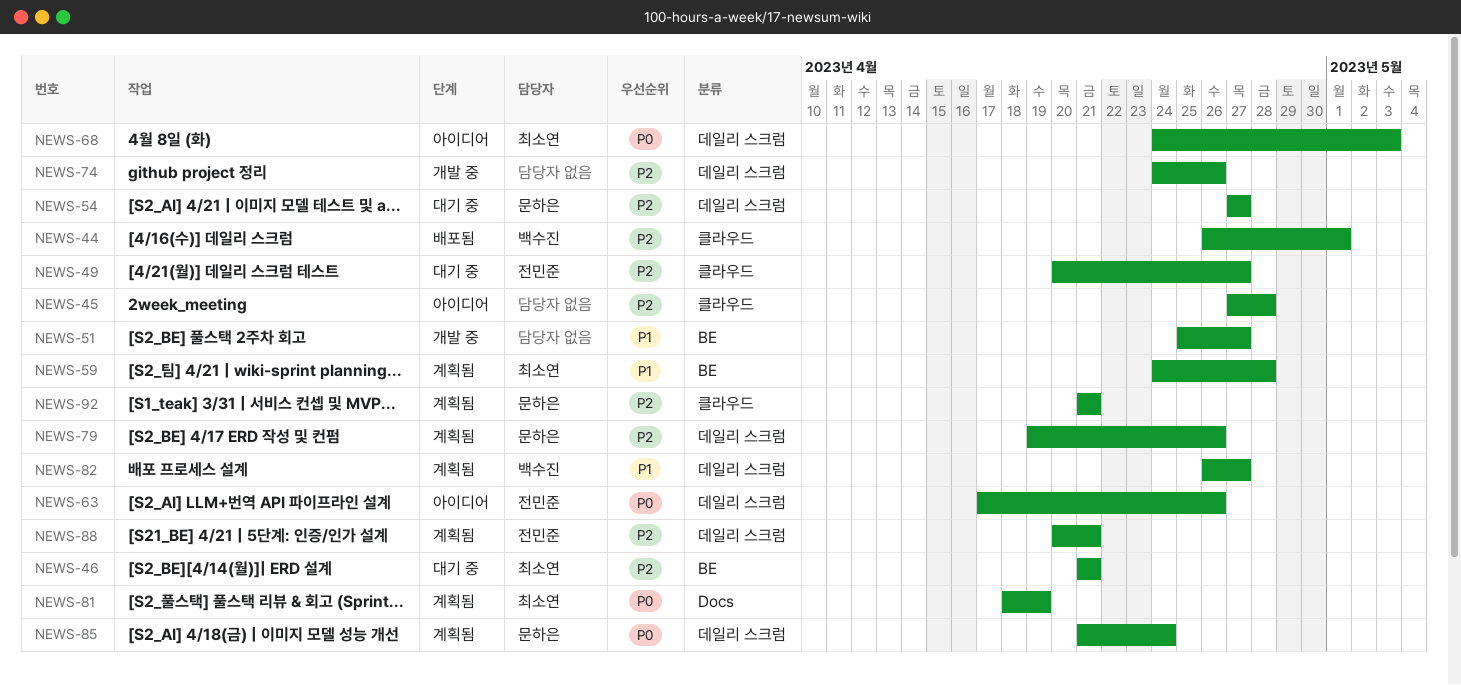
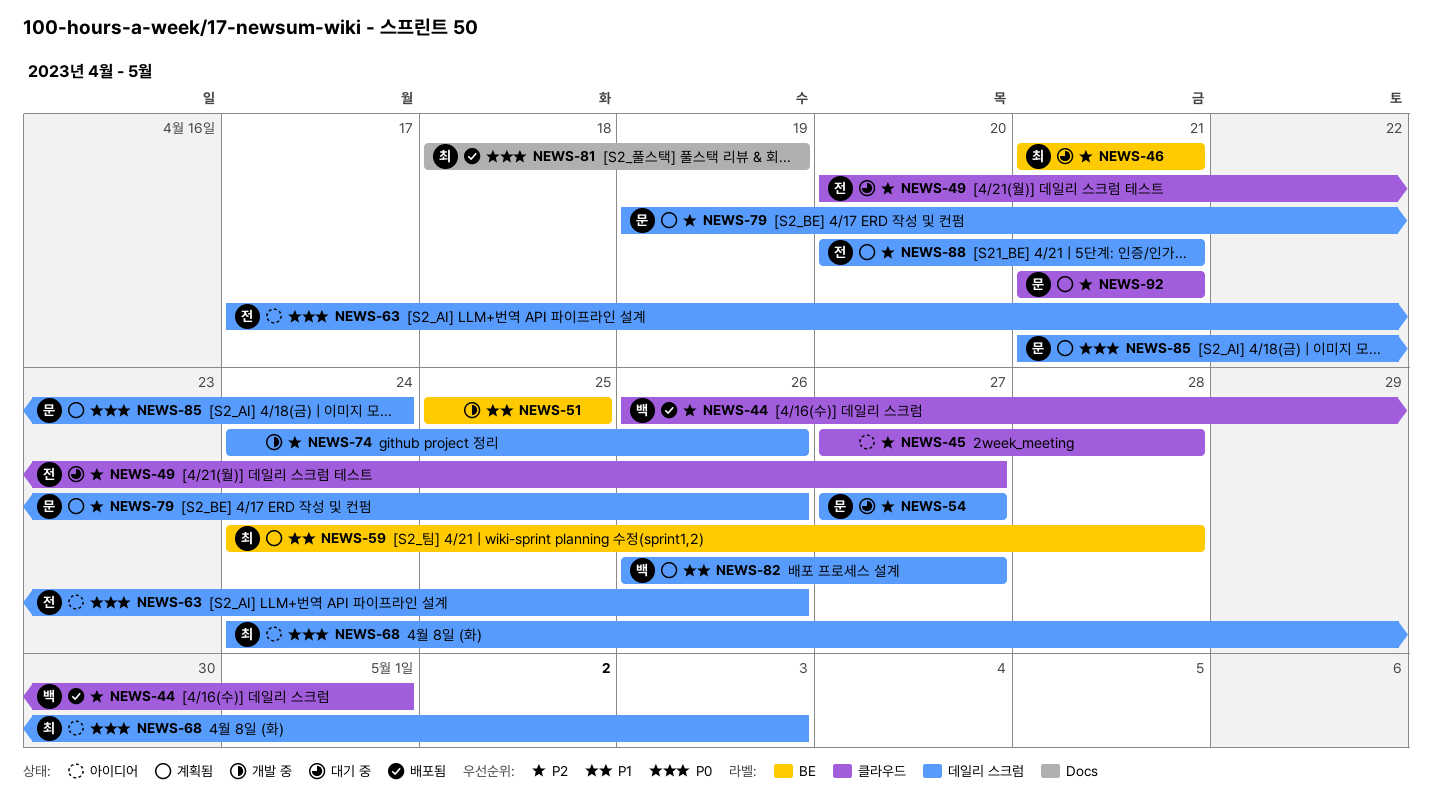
NEWS-51, due: Apr 27 -> Apr 25
NEWS-81, status: 계획됨 -> 배포됨

